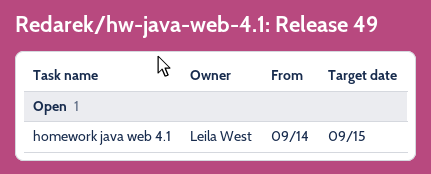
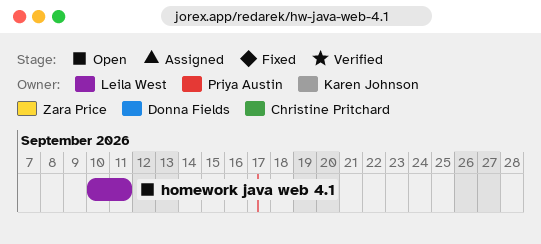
homework java web 4.1, start: Sep 14 -> Sep 10
homework java web 4.1, due: Sep 15 -> Sep 11

